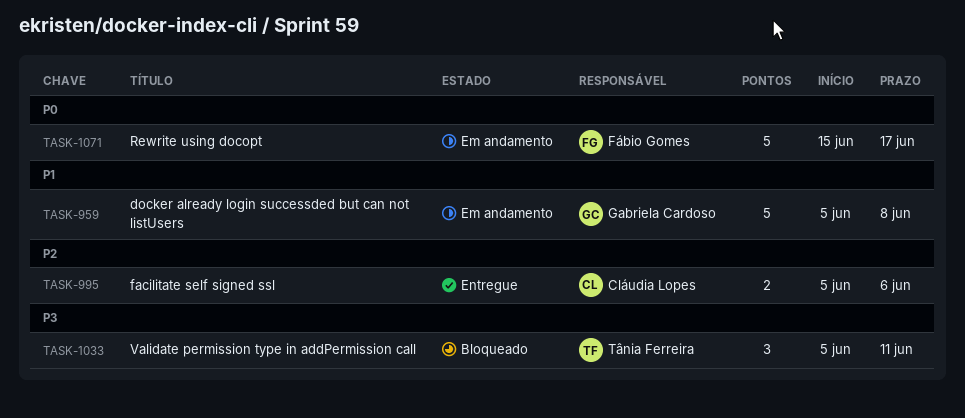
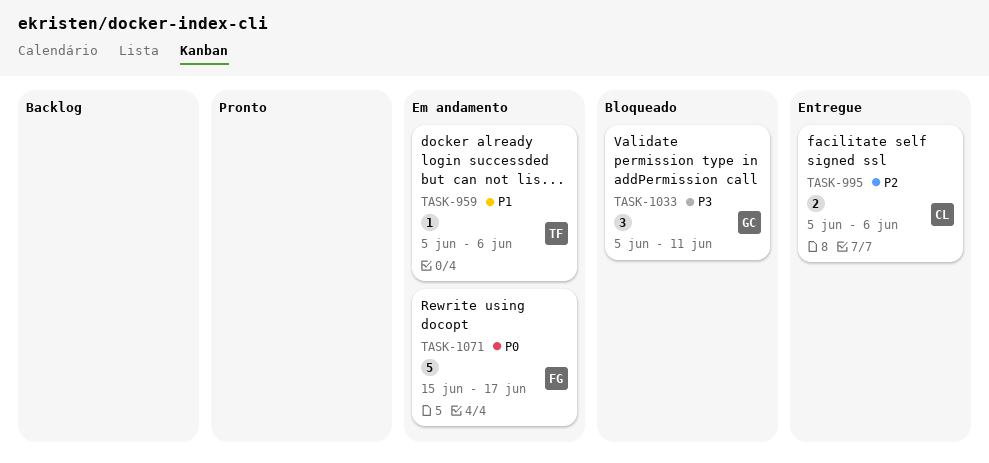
TASK-959, owner: Gabriela Cardoso -> Tânia Ferreira
TASK-959, estimate: 5 -> 1
TASK-959, due: Jun 8 -> Jun 6
TASK-1033, owner: Tânia Ferreira -> Gabriela Cardoso

